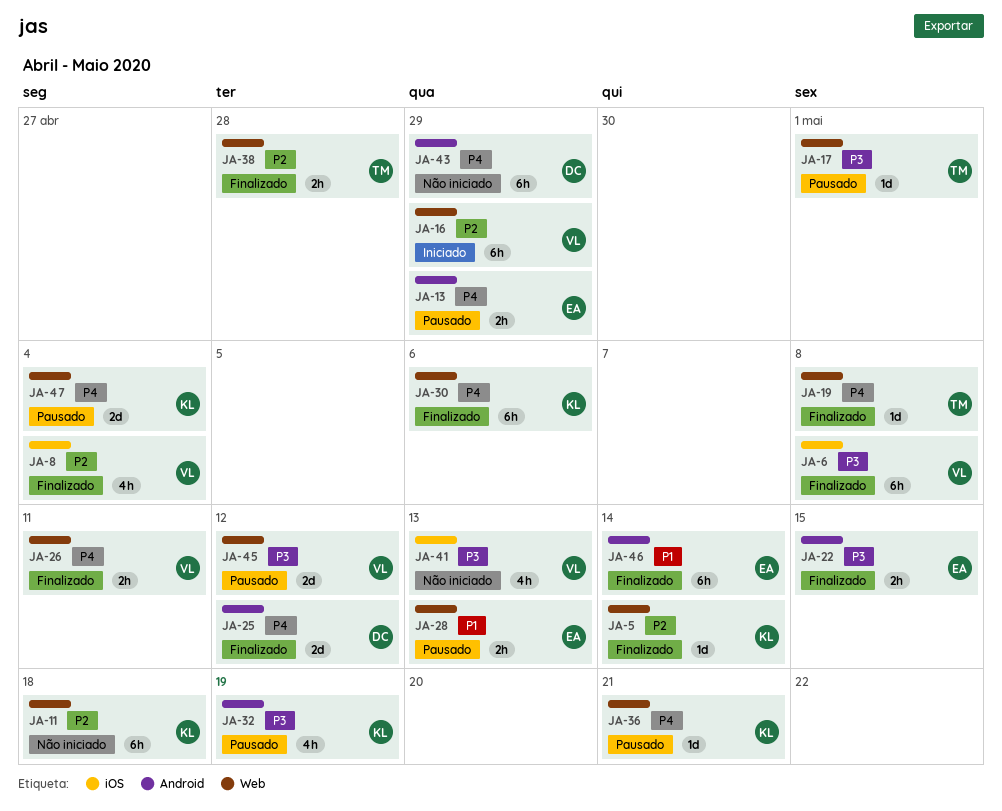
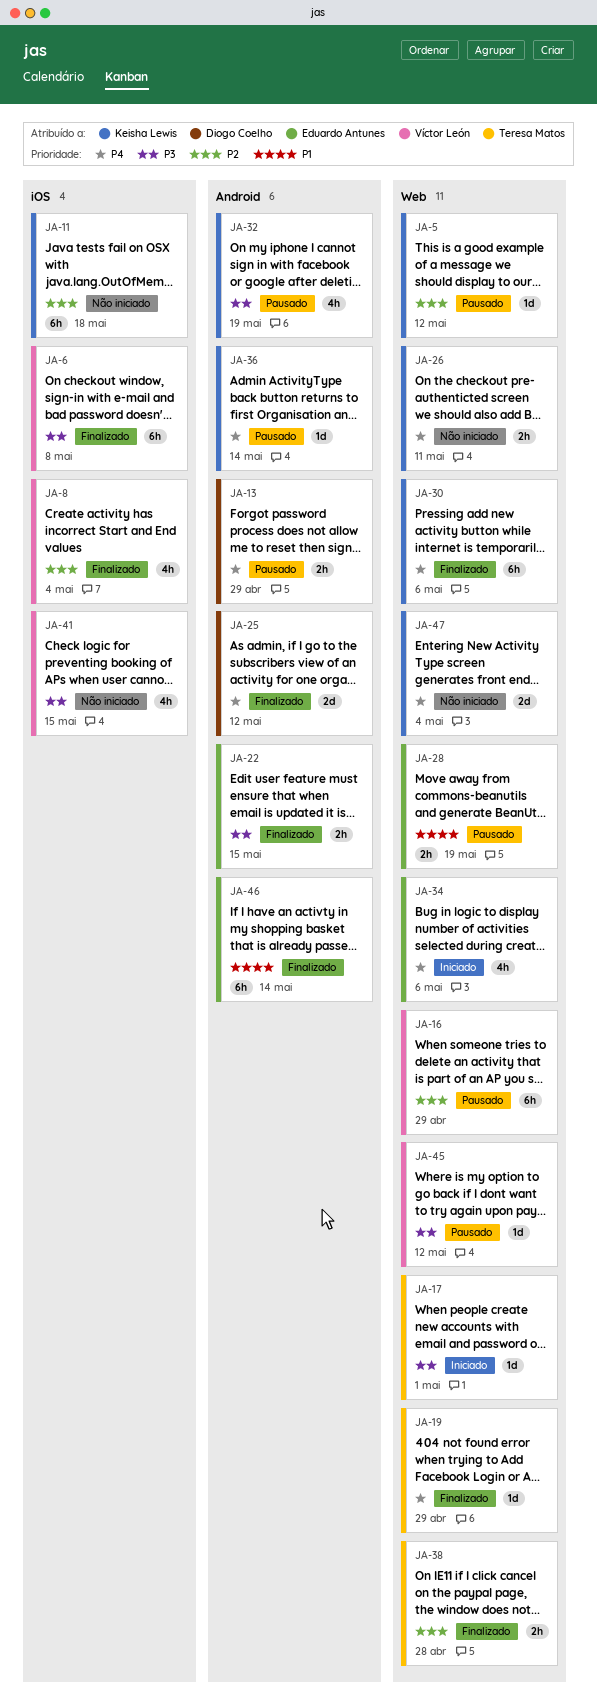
JA-5, status: Finalizado -> Pausado
JA-5, due: May 14 -> May 12
JA-11, label: Web -> iOS
JA-13, owner: Eduardo Antunes -> Diogo Coelho
JA-16, status: Iniciado -> Pausado
JA-17, status: Pausado -> Iniciado
JA-19, due: May 8 -> Apr 29
JA-26, status: Finalizado -> Não iniciado
JA-26, owner: Víctor León -> Keisha Lewis
JA-28, due: May 13 -> May 19
JA-34: none -> present
JA-36, label: Web -> Android
JA-36, due: May 21 -> May 14
JA-41, due: May 13 -> May 15
JA-43: present -> none
JA-45, estimate: 2d -> 1d
JA-47, status: Pausado -> Não iniciado

